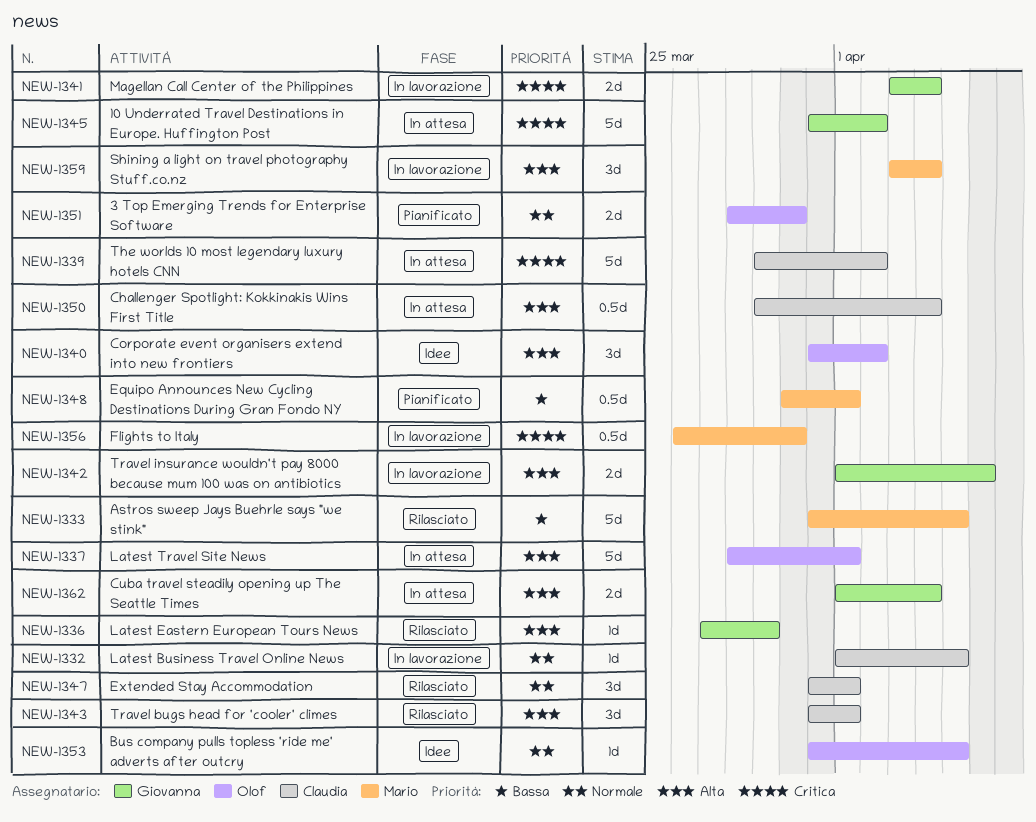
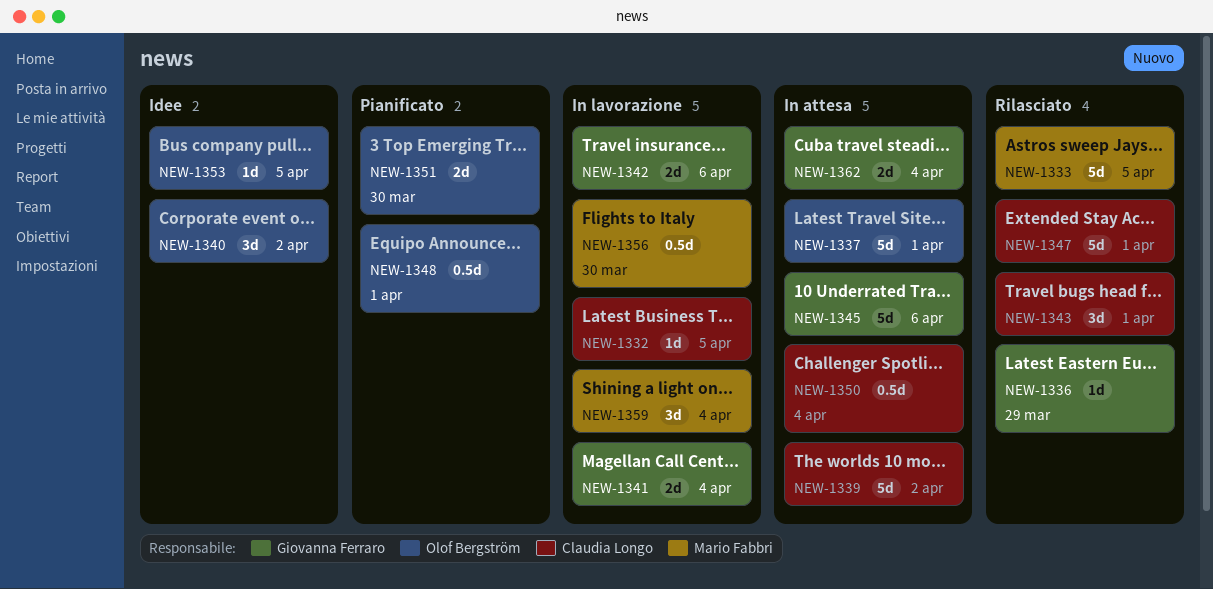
NEW-1345, due: Apr 2 -> Apr 6
NEW-1347, estimate: 3d -> 5d
NEW-1348, owner: Mario Fabbri -> Olof Bergström

